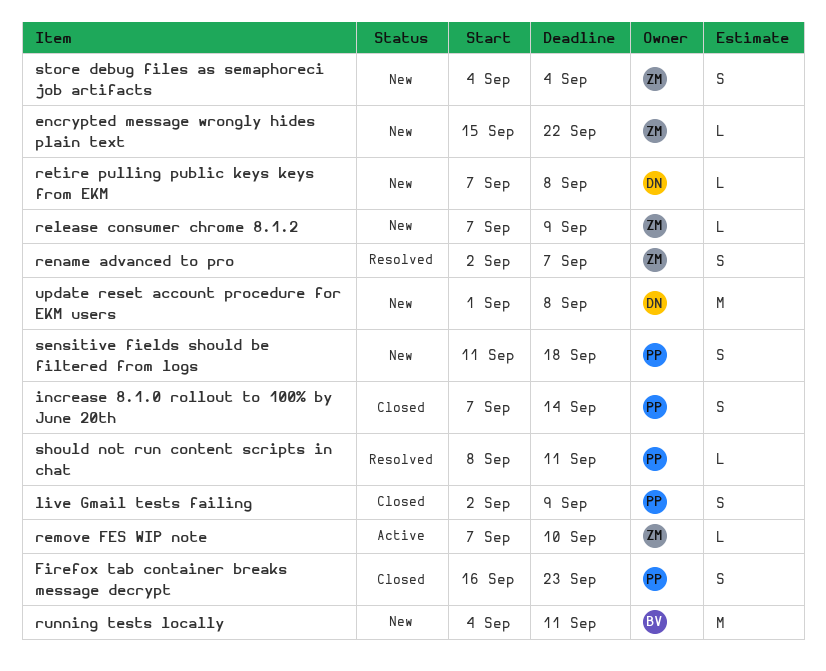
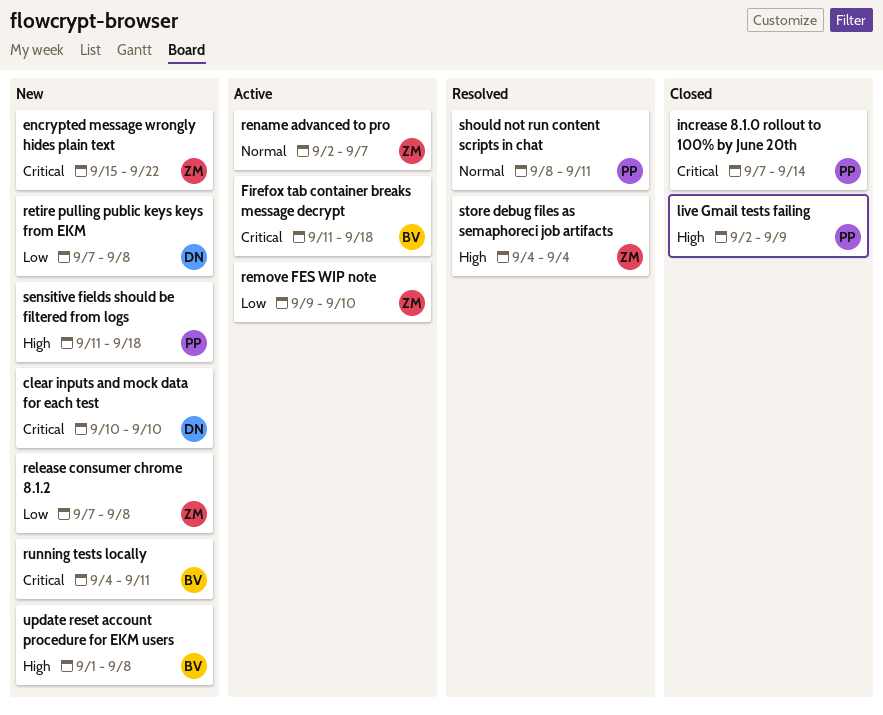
clear inputs and mock data for each test: none -> present
Firefox tab container breaks message decrypt, status: Closed -> Active
Firefox tab container breaks message decrypt, owner: PP -> BV
Firefox tab container breaks message decrypt, start: Sep 16 -> Sep 11
Firefox tab container breaks message decrypt, due: Sep 23 -> Sep 18
release consumer chrome 8.1.2, due: Sep 9 -> Sep 8
remove FES WIP note, start: Sep 7 -> Sep 9
rename advanced to pro, status: Resolved -> Active
store debug files as semaphoreci job artifacts, status: New -> Resolved
update reset account procedure for EKM users, owner: DN -> BV

